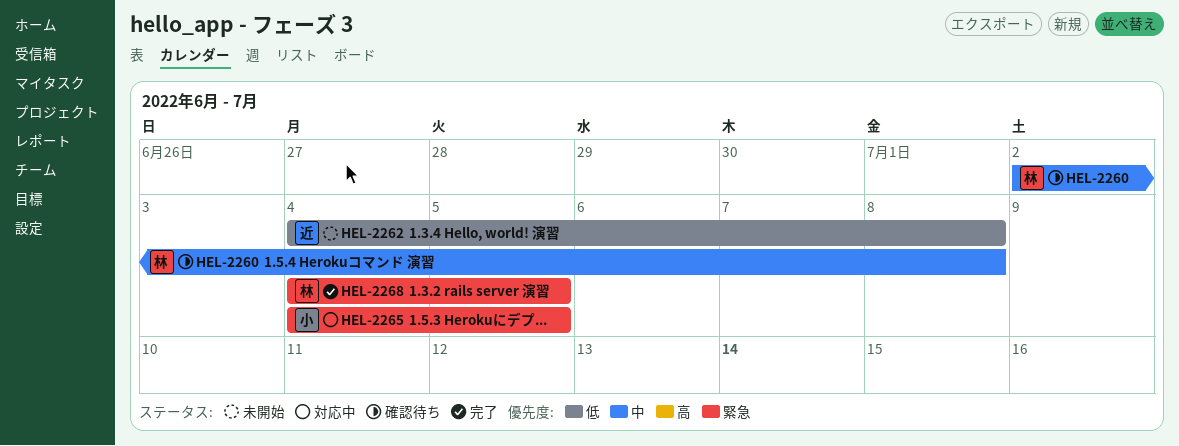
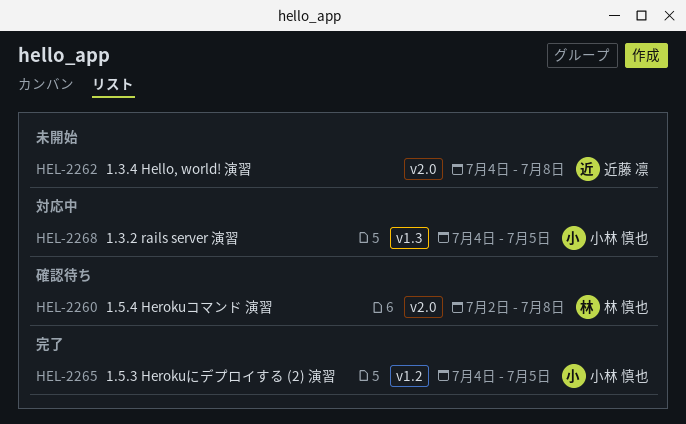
HEL-2265, status: 対応中 -> 完了
HEL-2268, status: 完了 -> 対応中
HEL-2268, owner: 林 慎也 -> 小林 慎也

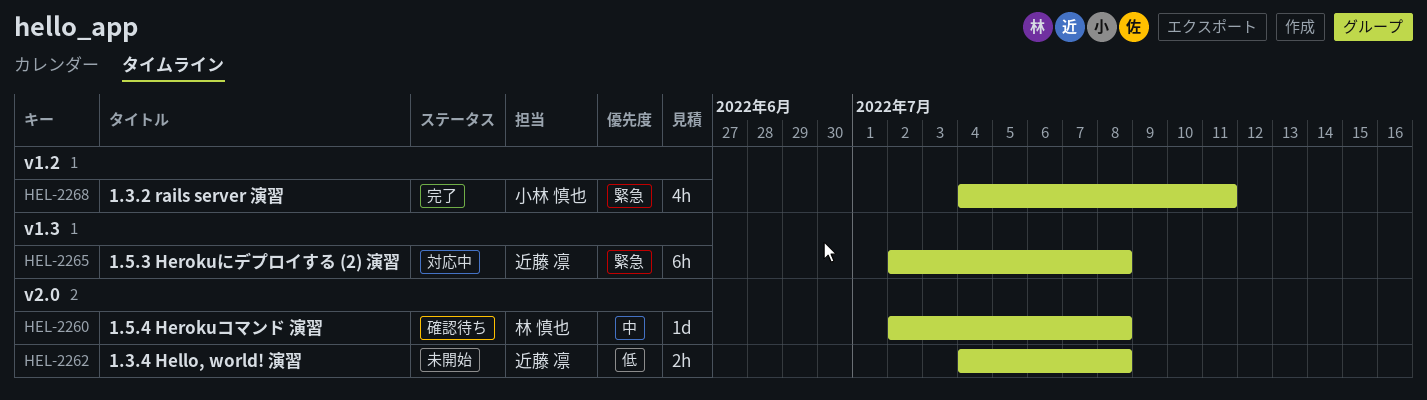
HEL-2265, status: 完了 -> 対応中
HEL-2265, owner: 小林 慎也 -> 近藤 凛
HEL-2265, label: v1.2 -> v1.3
HEL-2265, start: Jul 4 -> Jul 2
HEL-2265, due: Jul 5 -> Jul 8
HEL-2268, status: 対応中 -> 完了
HEL-2268, label: v1.3 -> v1.2
HEL-2268, due: Jul 5 -> Jul 11

